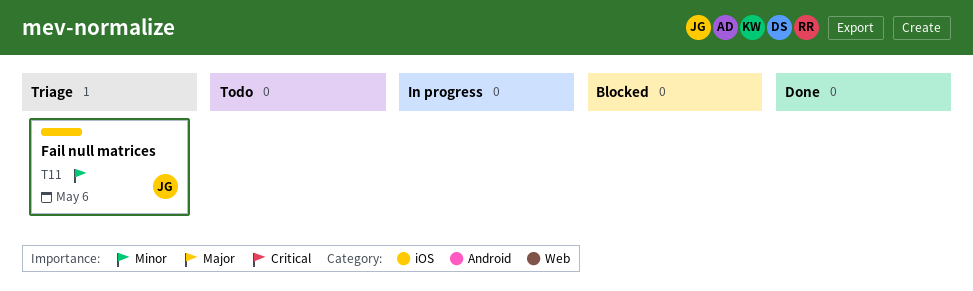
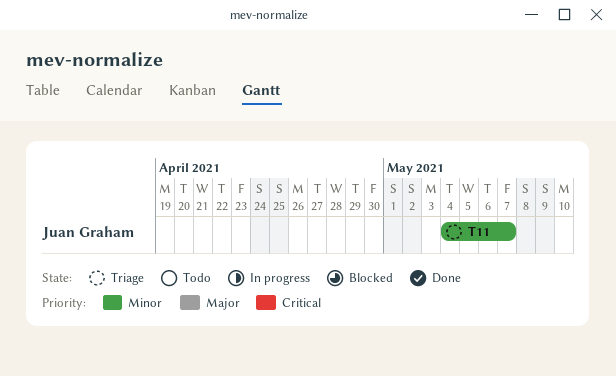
T11, due: May 6 -> May 7

